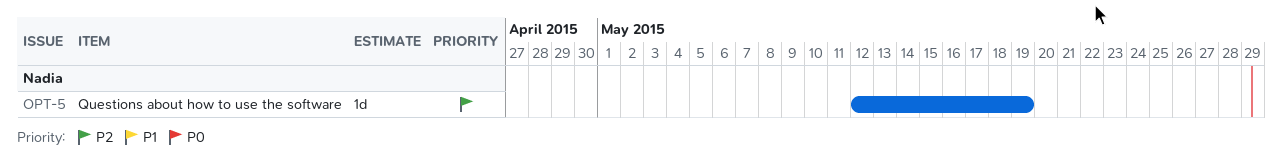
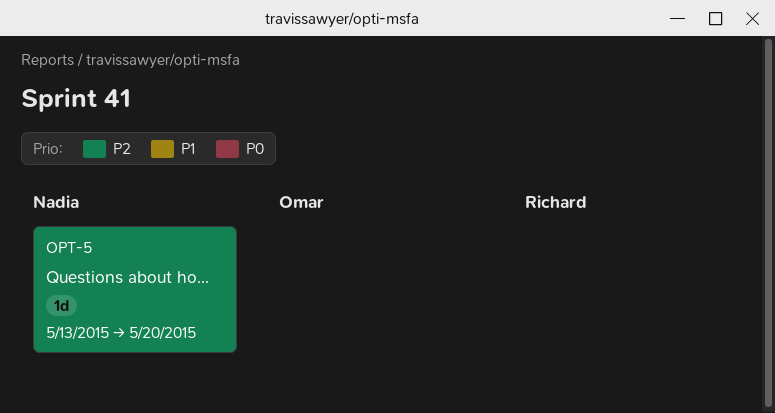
OPT-5, start: May 12 -> May 13
OPT-5, due: May 19 -> May 20

